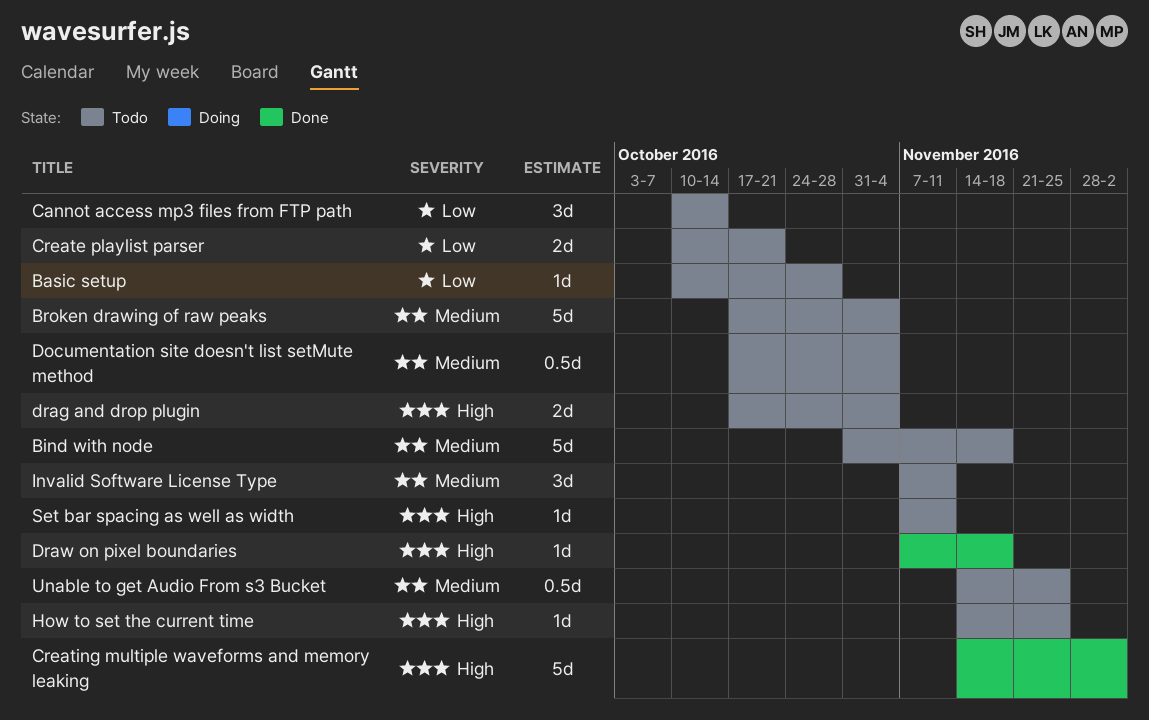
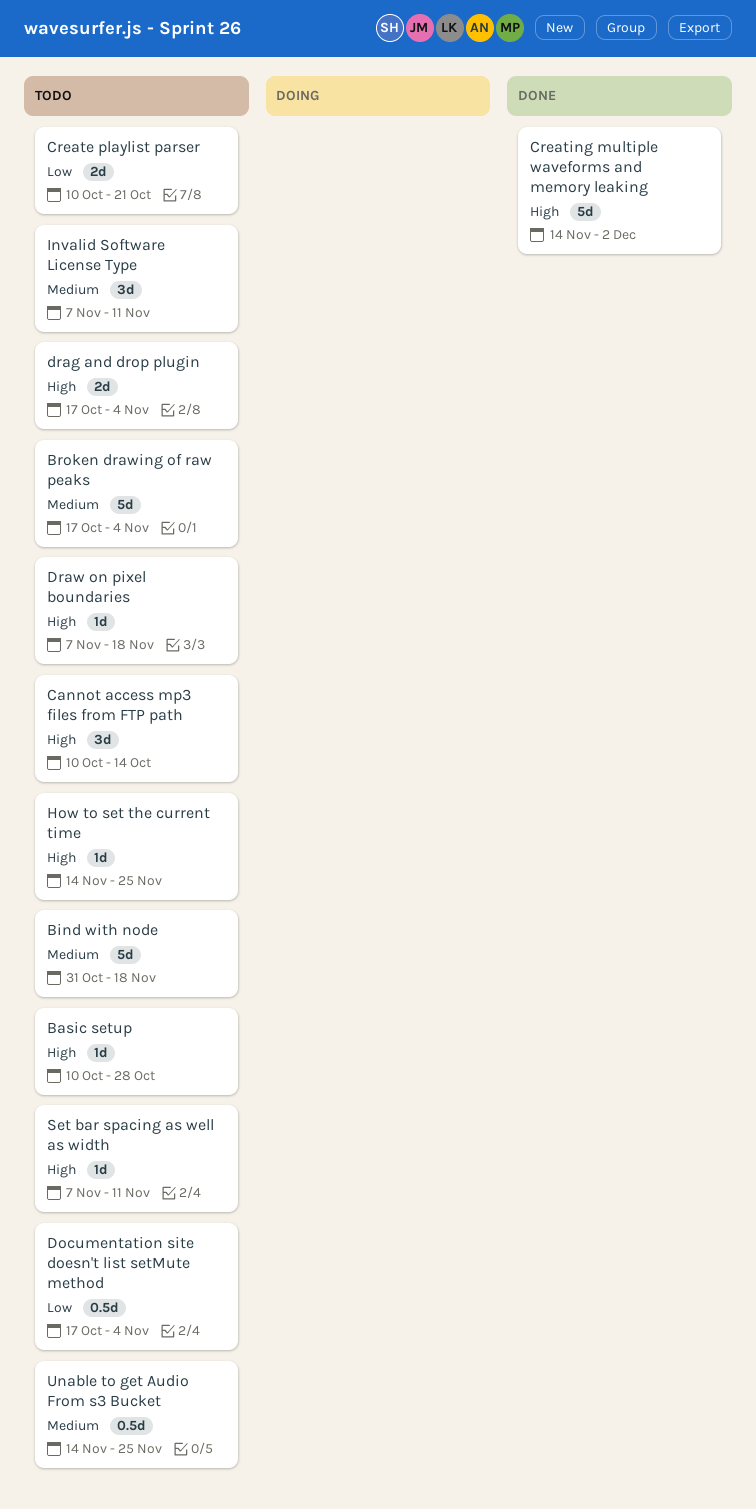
Basic setup, priority: Low -> High
Cannot access mp3 files from FTP path, priority: Low -> High
Documentation site doesn't list setMute method, priority: Medium -> Low
Draw on pixel boundaries, status: Done -> Todo

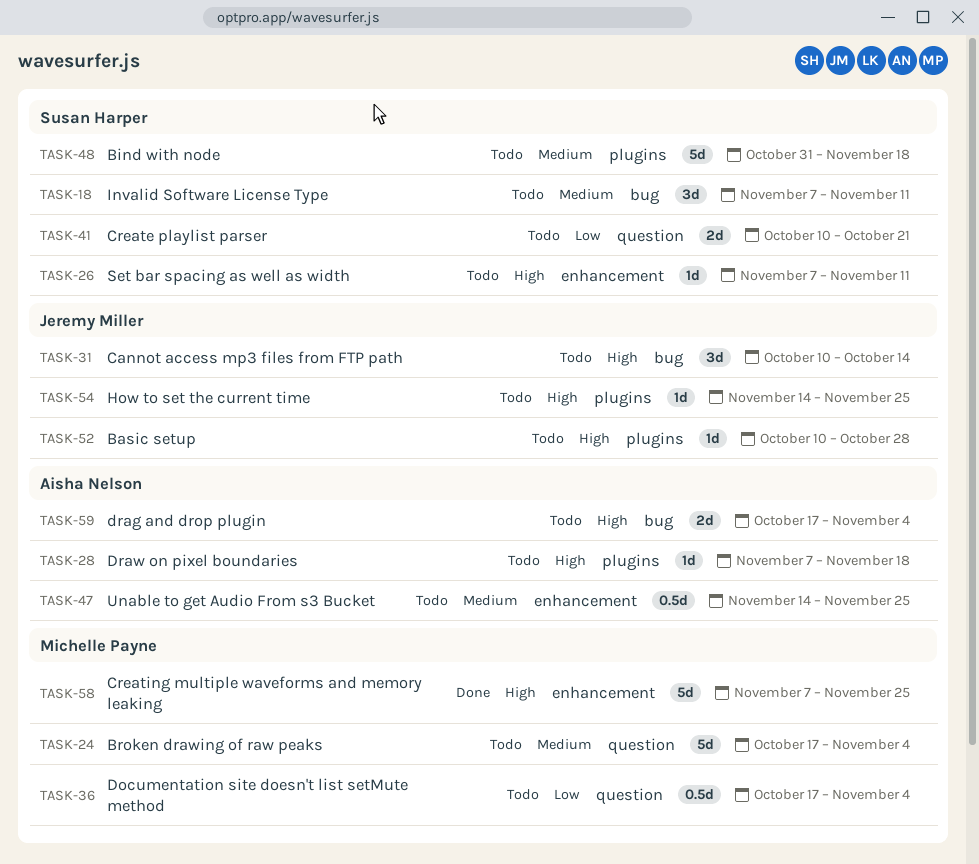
Creating multiple waveforms and memory leaking, start: Nov 14 -> Nov 7
Creating multiple waveforms and memory leaking, due: Dec 2 -> Nov 25

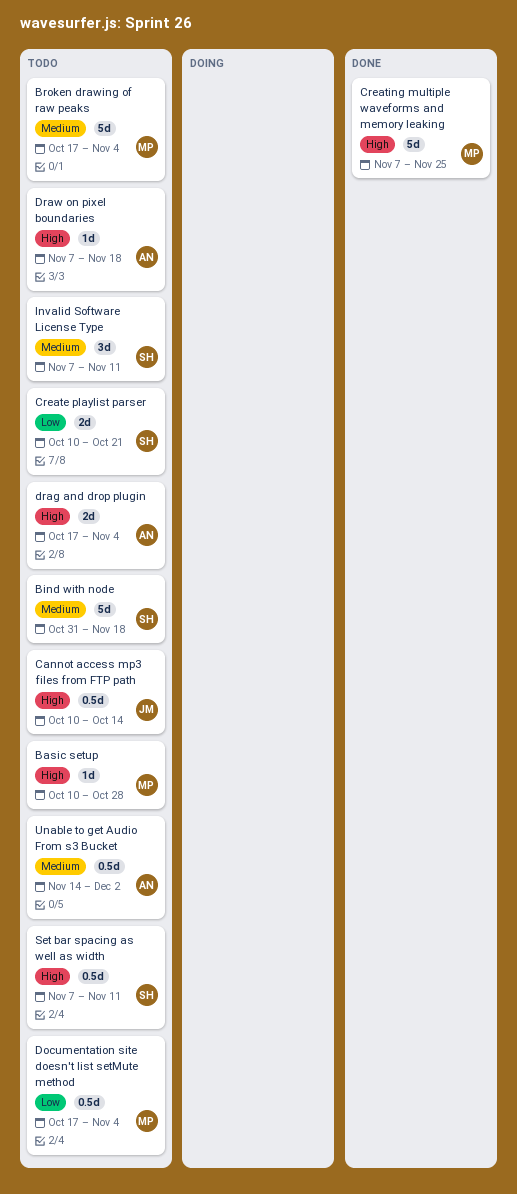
Basic setup, owner: Jeremy Miller -> Michelle Payne
Cannot access mp3 files from FTP path, estimate: 3d -> 0.5d
How to set the current time: present -> none
Set bar spacing as well as width, estimate: 1d -> 0.5d
Unable to get Audio From s3 Bucket, due: Nov 25 -> Dec 2

